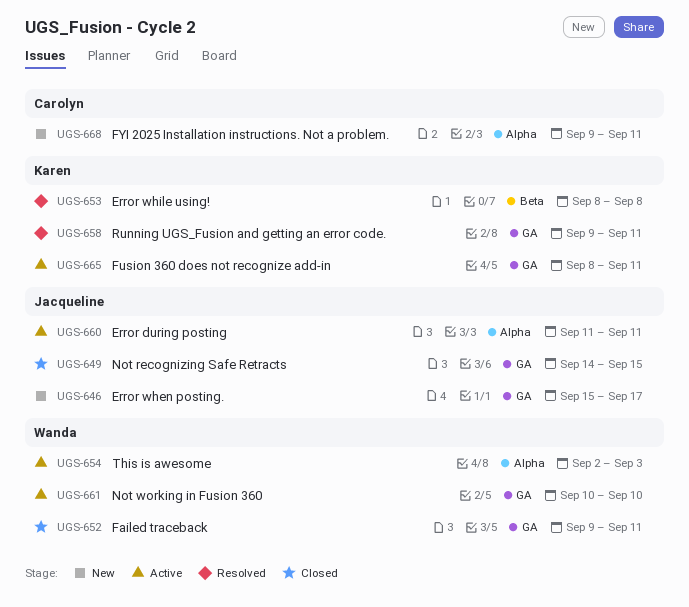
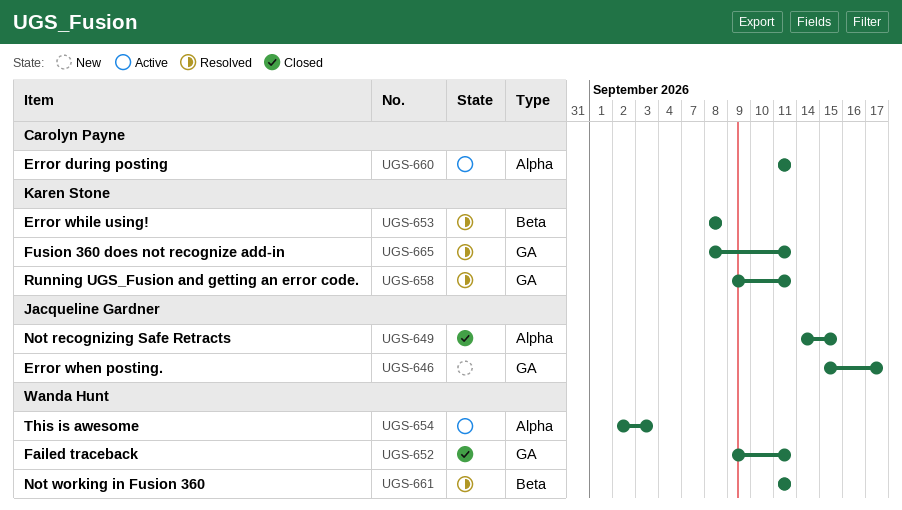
UGS-649, label: GA -> Alpha
UGS-660, owner: Jacqueline Gardner -> Carolyn Payne
UGS-661, status: Active -> Resolved
UGS-661, label: GA -> Beta
UGS-661, start: Sep 10 -> Sep 11
UGS-661, due: Sep 10 -> Sep 11
UGS-665, status: Active -> Resolved
UGS-668: present -> none

